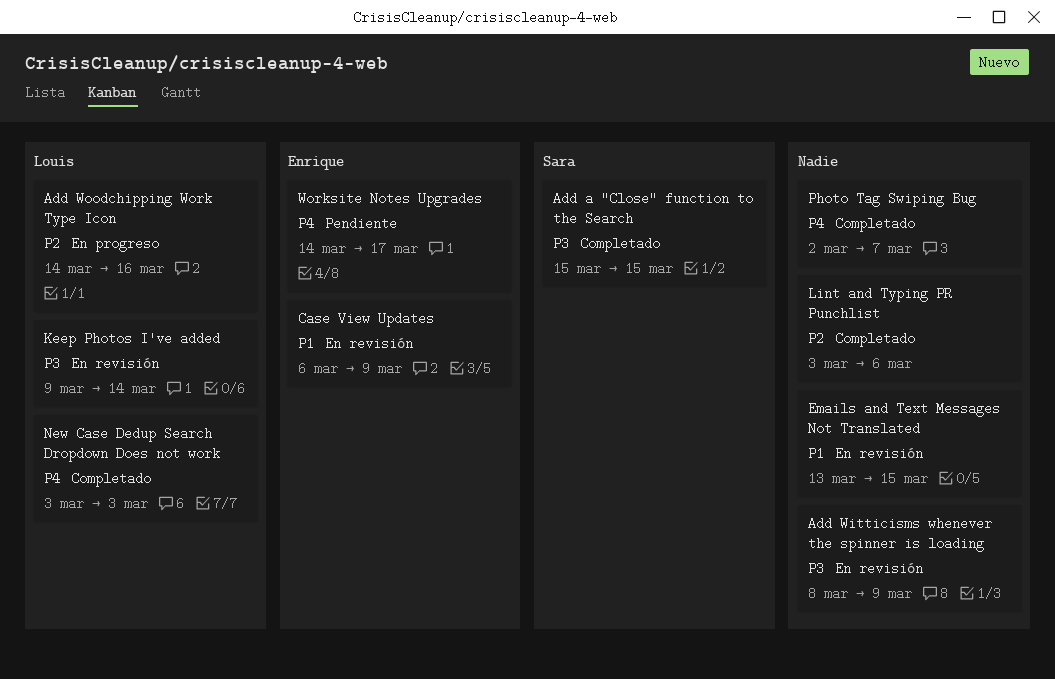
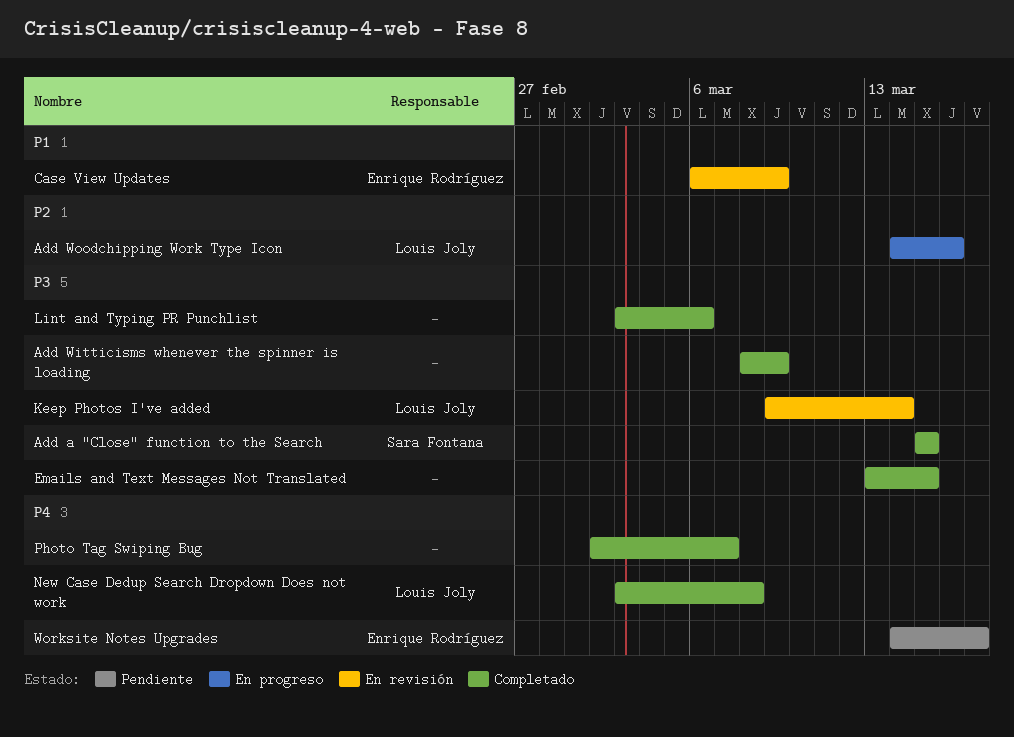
Add Witticisms whenever the spinner is loading, status: En revisión -> Completado
Emails and Text Messages Not Translated, status: En revisión -> Completado
Emails and Text Messages Not Translated, priority: P1 -> P3
Lint and Typing PR Punchlist, priority: P2 -> P3
New Case Dedup Search Dropdown Does not work, due: Mar 3 -> Mar 8

